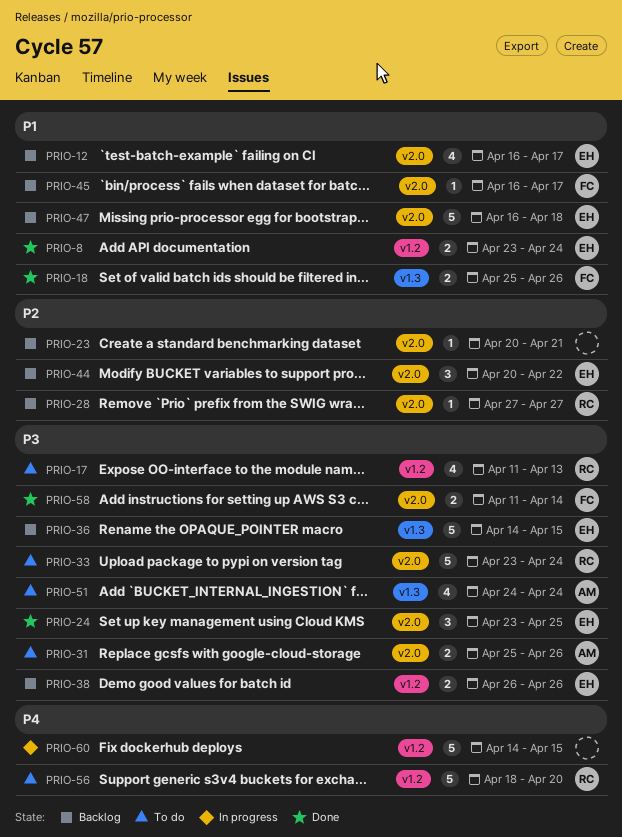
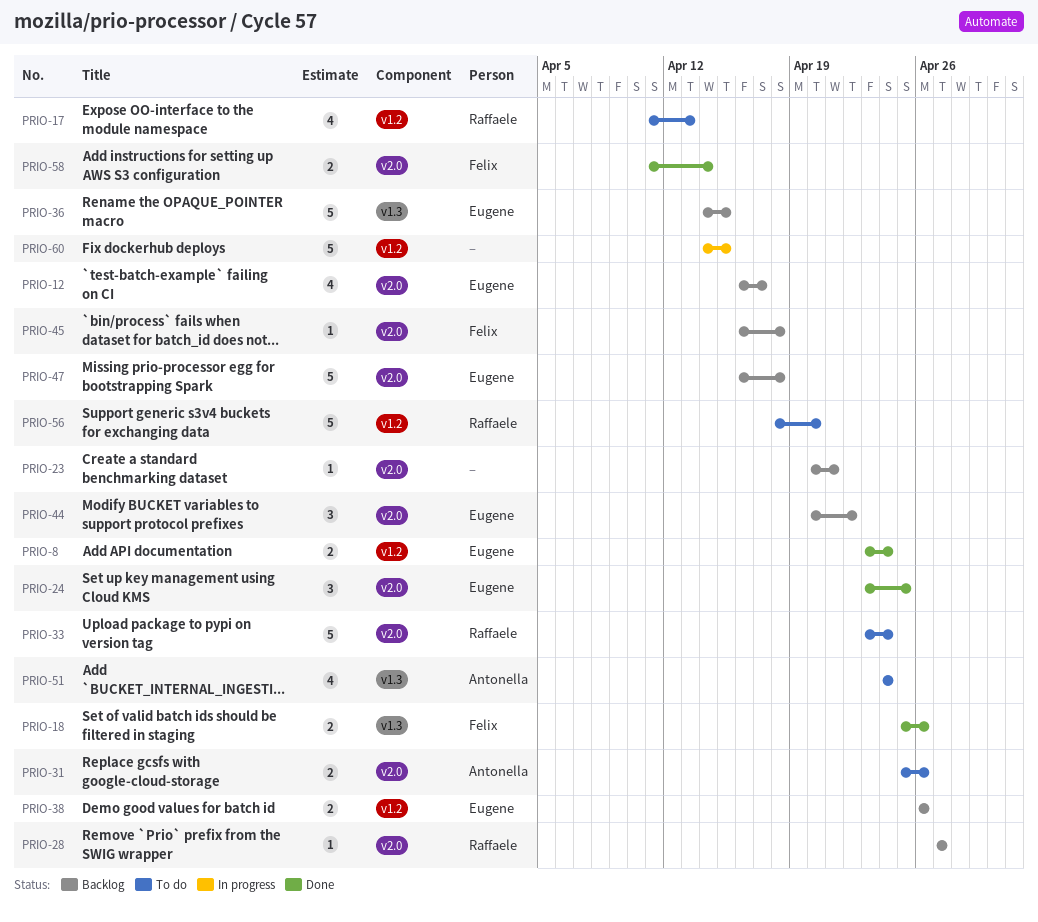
PRIO-45, due: Apr 17 -> Apr 18

